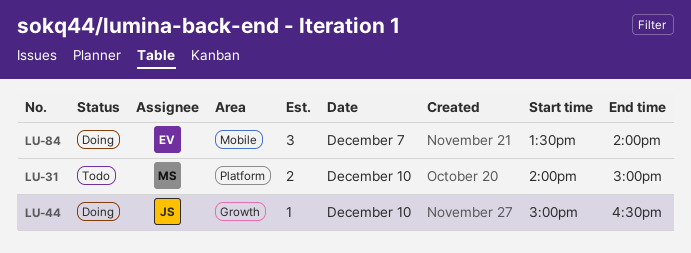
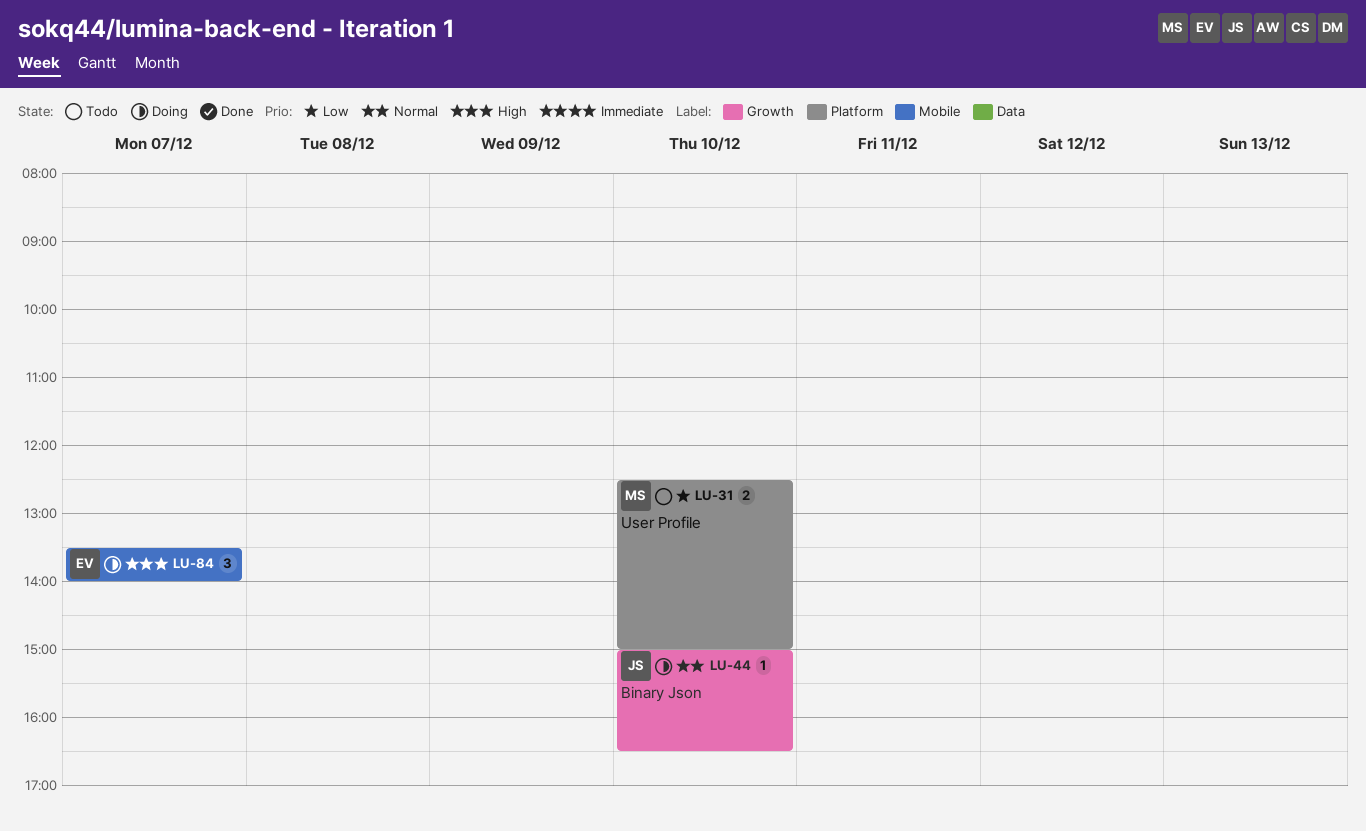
LU-31, begins: 14:00 -> 12:30

